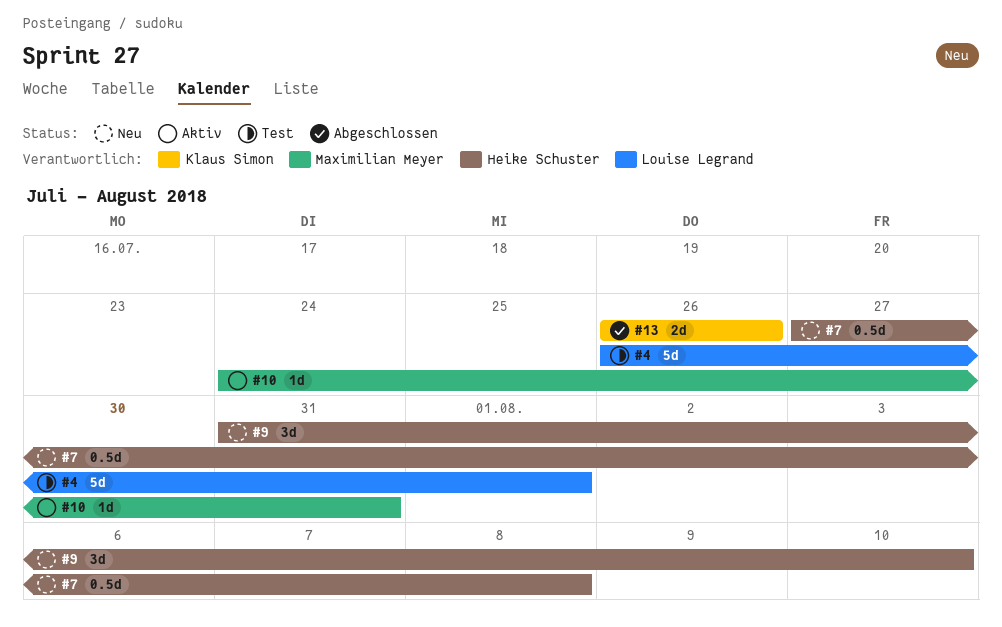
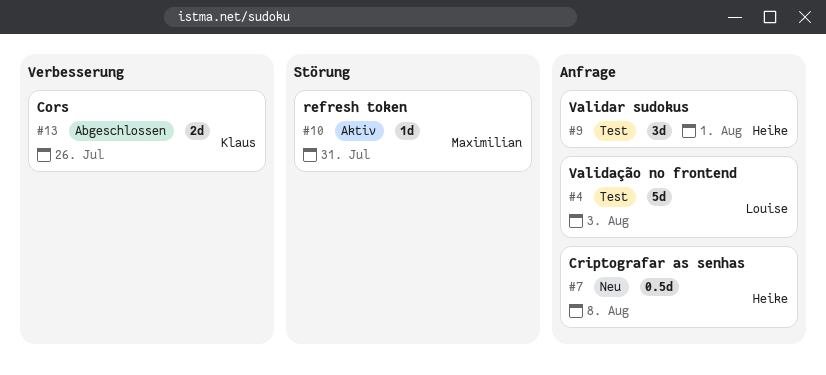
#4, due: Aug 1 -> Aug 3
#9, status: Neu -> Test
#9, due: Aug 10 -> Aug 1

